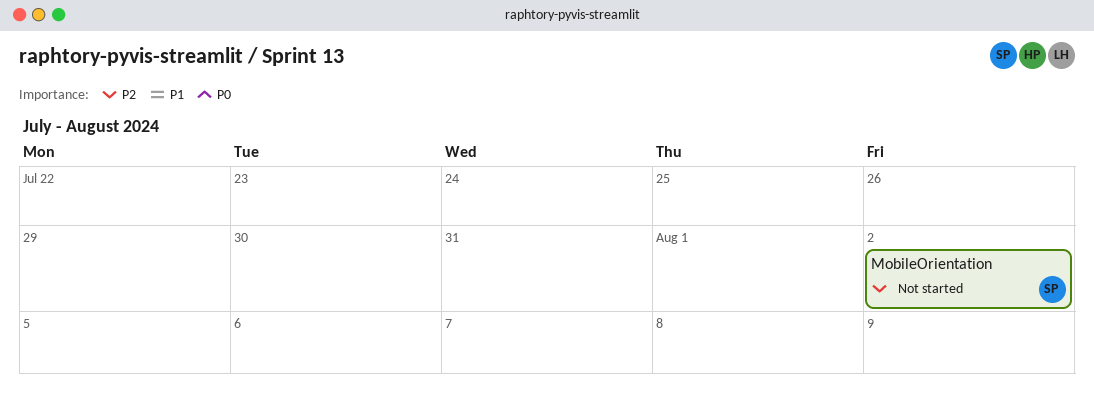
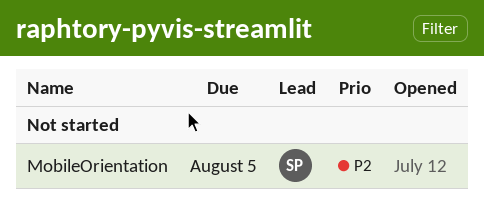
MobileOrientation, due: Aug 2 -> Aug 5

